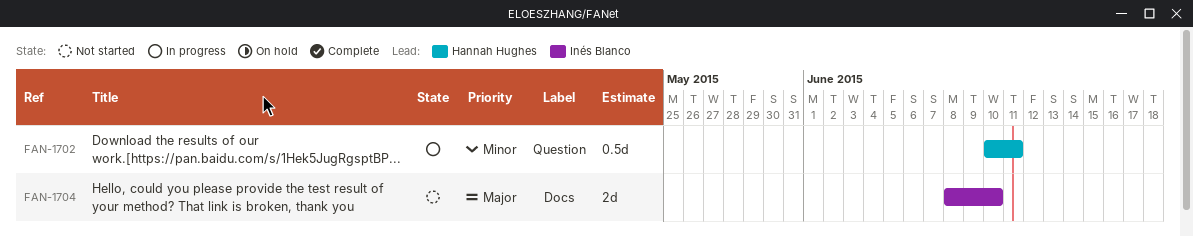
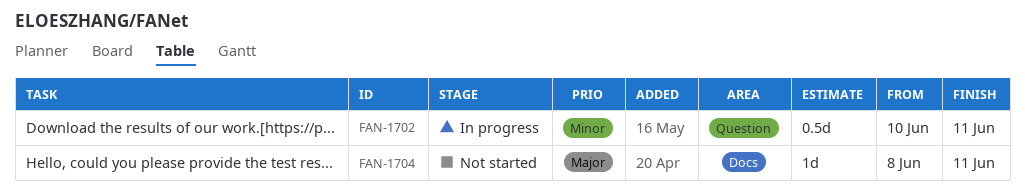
FAN-1704, estimate: 2d -> 1d
FAN-1704, due: Jun 10 -> Jun 11

